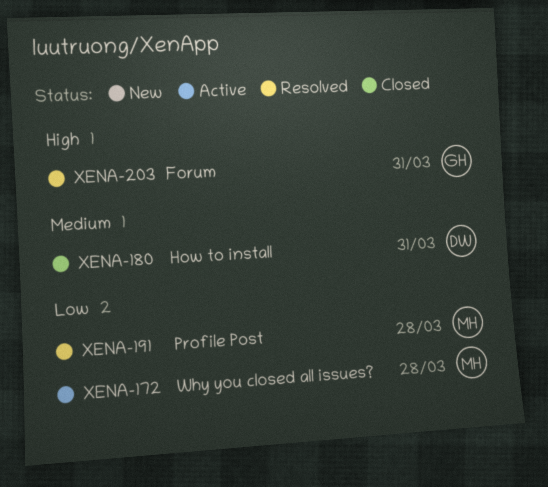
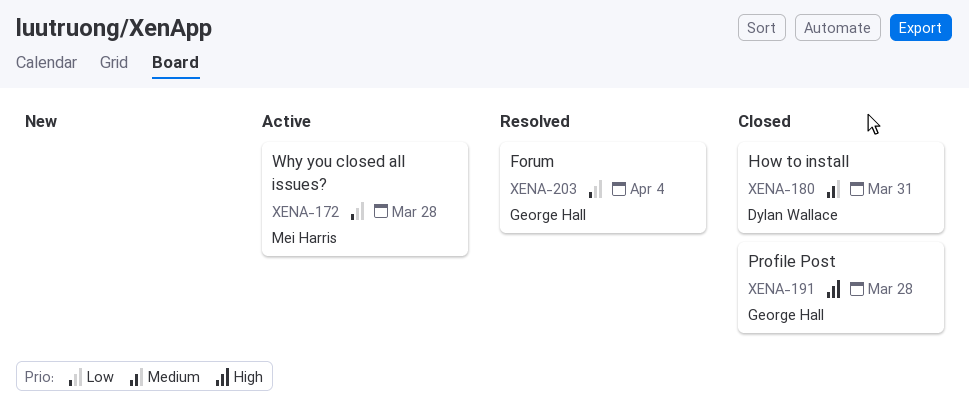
XENA-191, status: Resolved -> Closed
XENA-191, owner: Mei Harris -> George Hall
XENA-191, priority: Low -> High
XENA-203, priority: High -> Low
XENA-203, due: Mar 31 -> Apr 4

